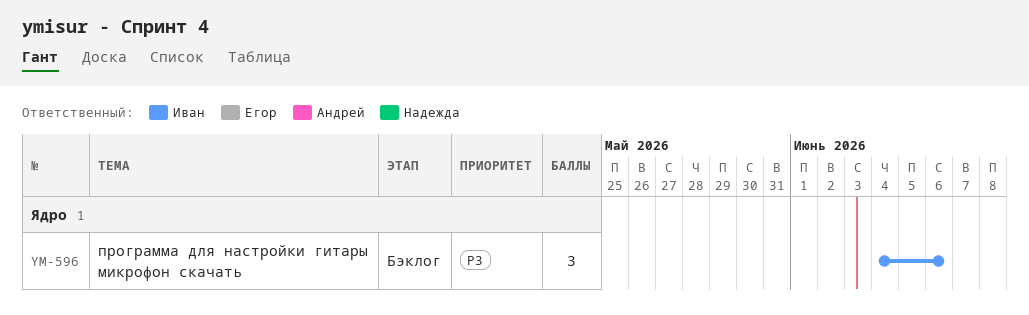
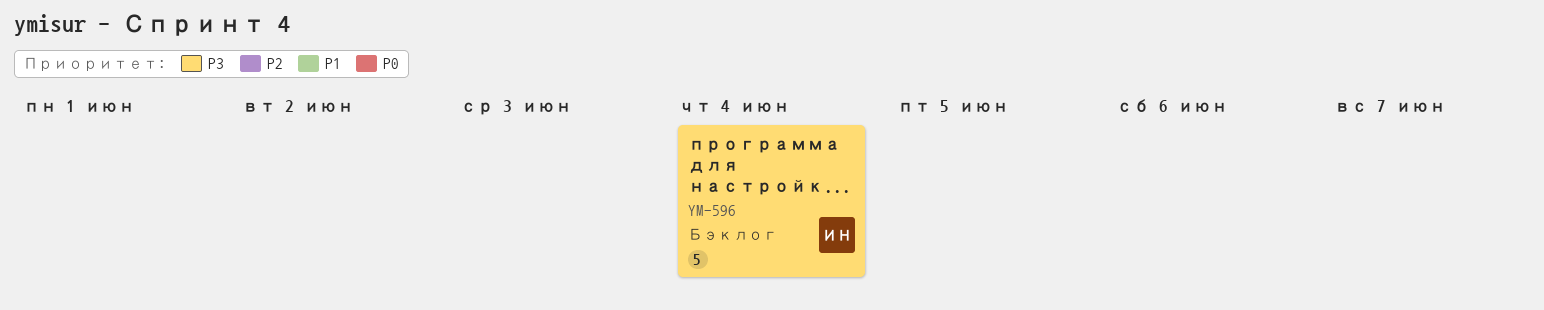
YM-596, estimate: 3 -> 5
YM-596, due: Jun 6 -> Jun 4

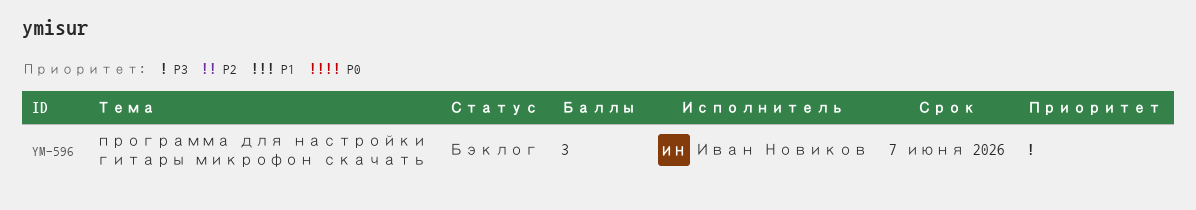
YM-596, estimate: 5 -> 3
YM-596, due: Jun 4 -> Jun 7

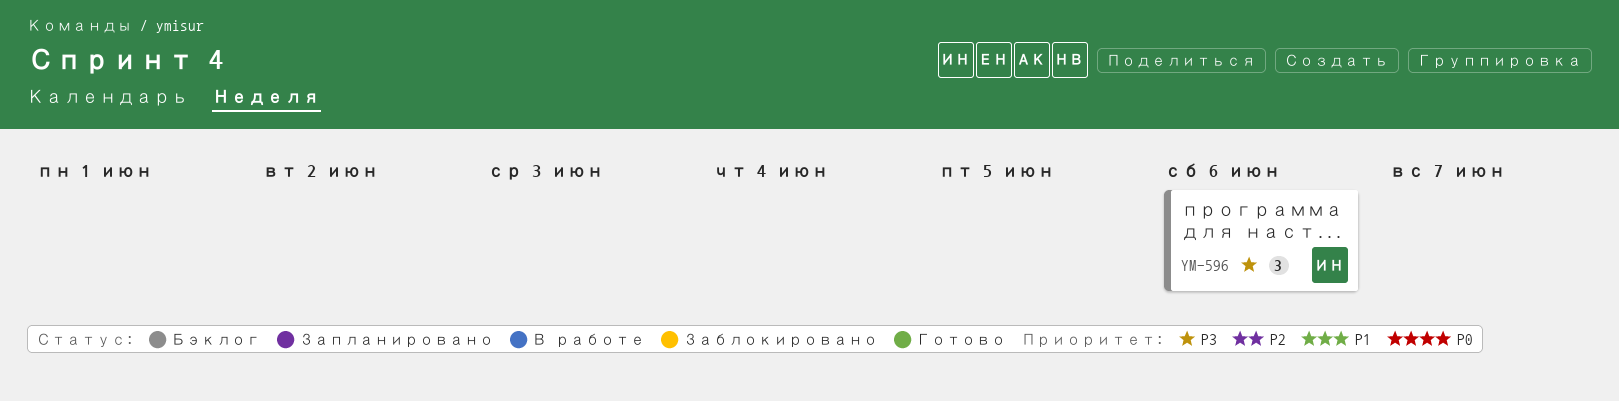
YM-596, due: Jun 7 -> Jun 6

